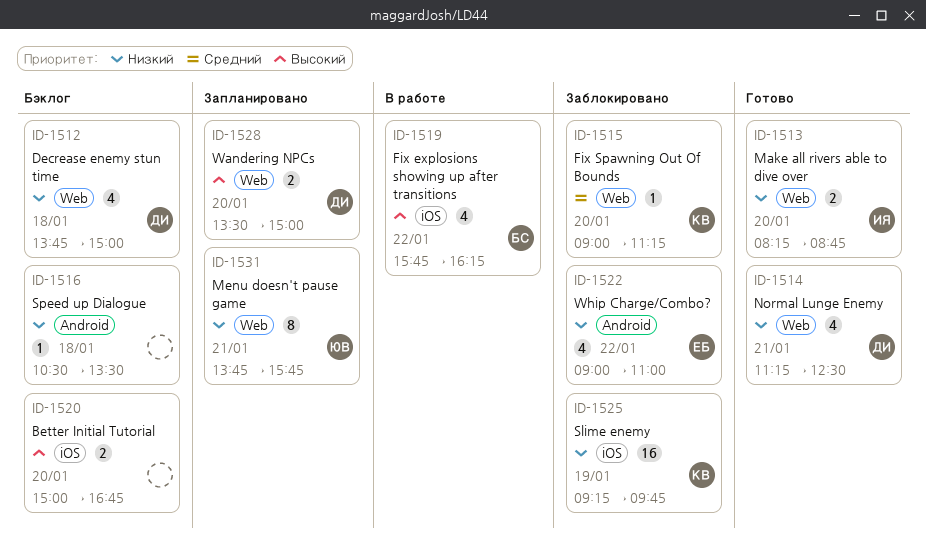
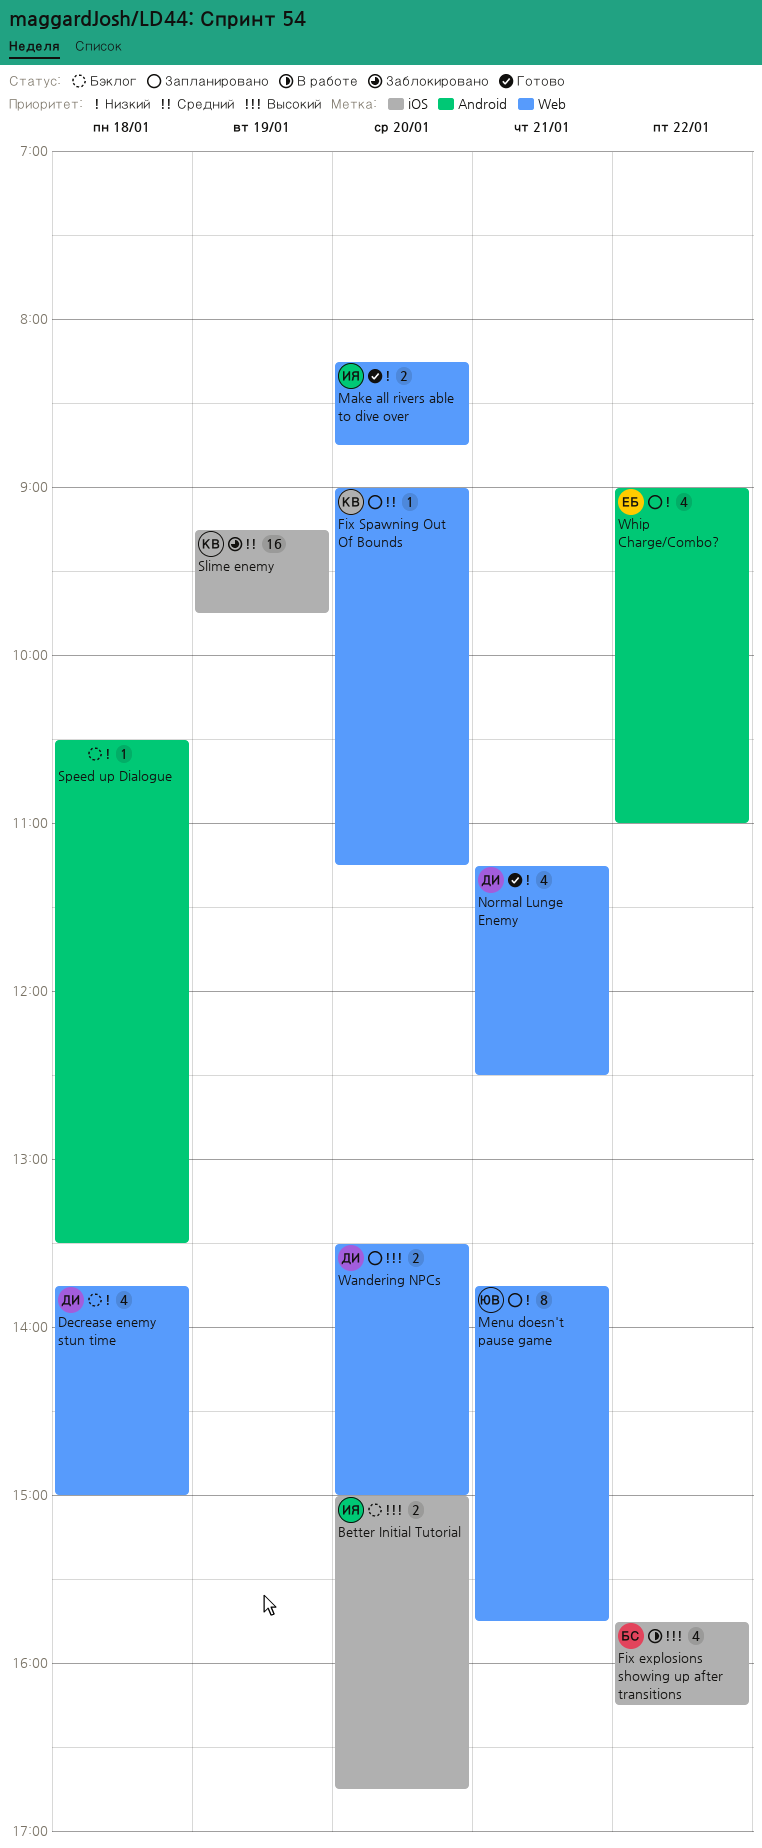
Better Initial Tutorial, owner: none -> ИЯ
Fix Spawning Out Of Bounds, status: Заблокировано -> Запланировано
Slime enemy, priority: Низкий -> Средний
Whip Charge/Combo?, status: Заблокировано -> Запланировано

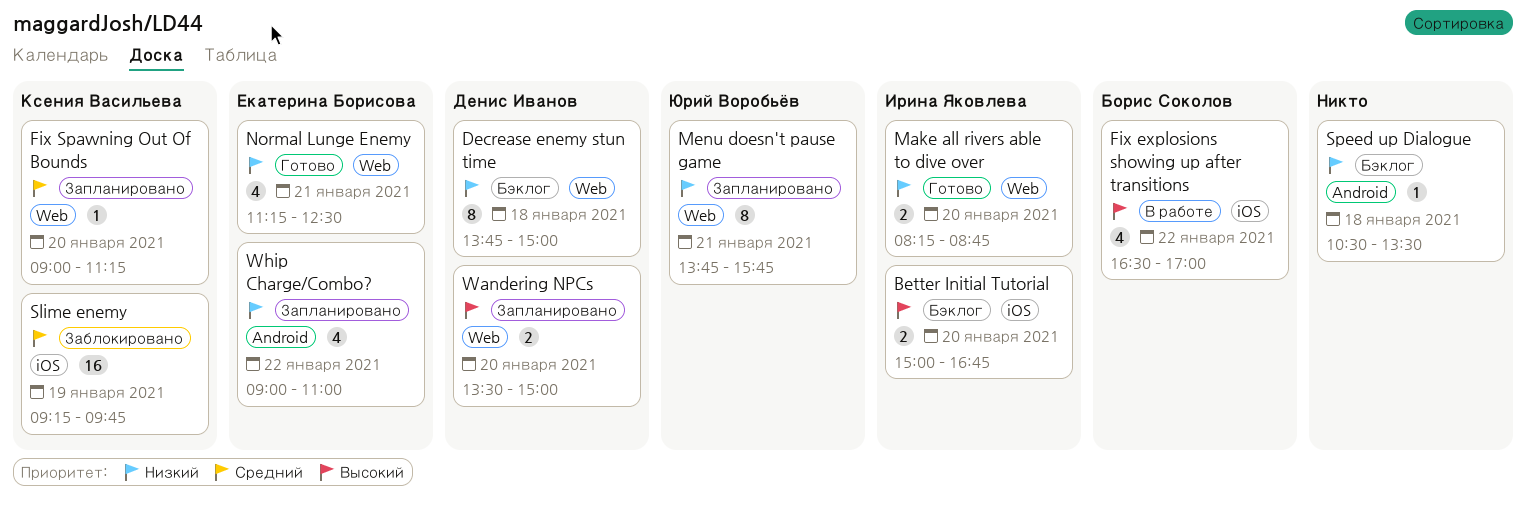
Decrease enemy stun time, estimate: 4 -> 8
Fix explosions showing up after transitions, begins: 15:45 -> 16:30
Fix explosions showing up after transitions, ends: 16:15 -> 17:00
Normal Lunge Enemy, owner: Денис Иванов -> Екатерина Борисова

